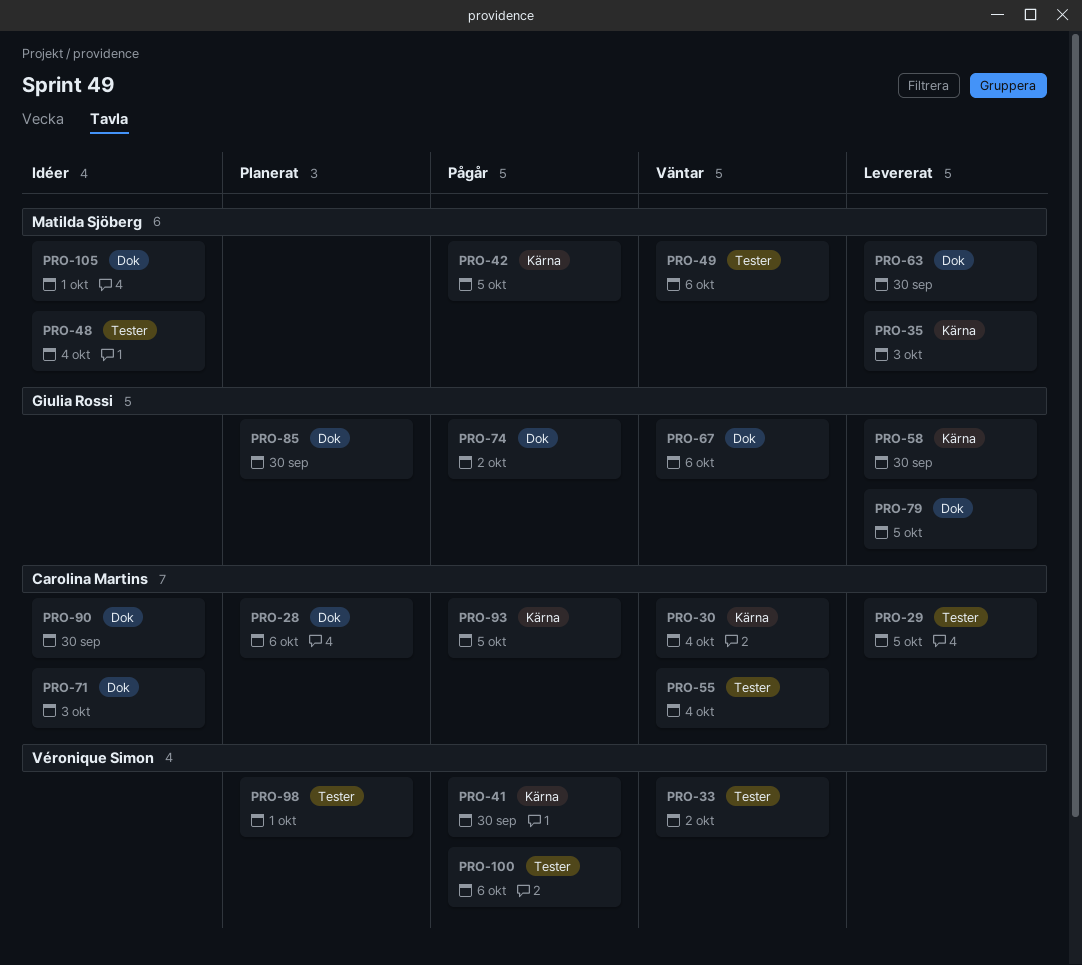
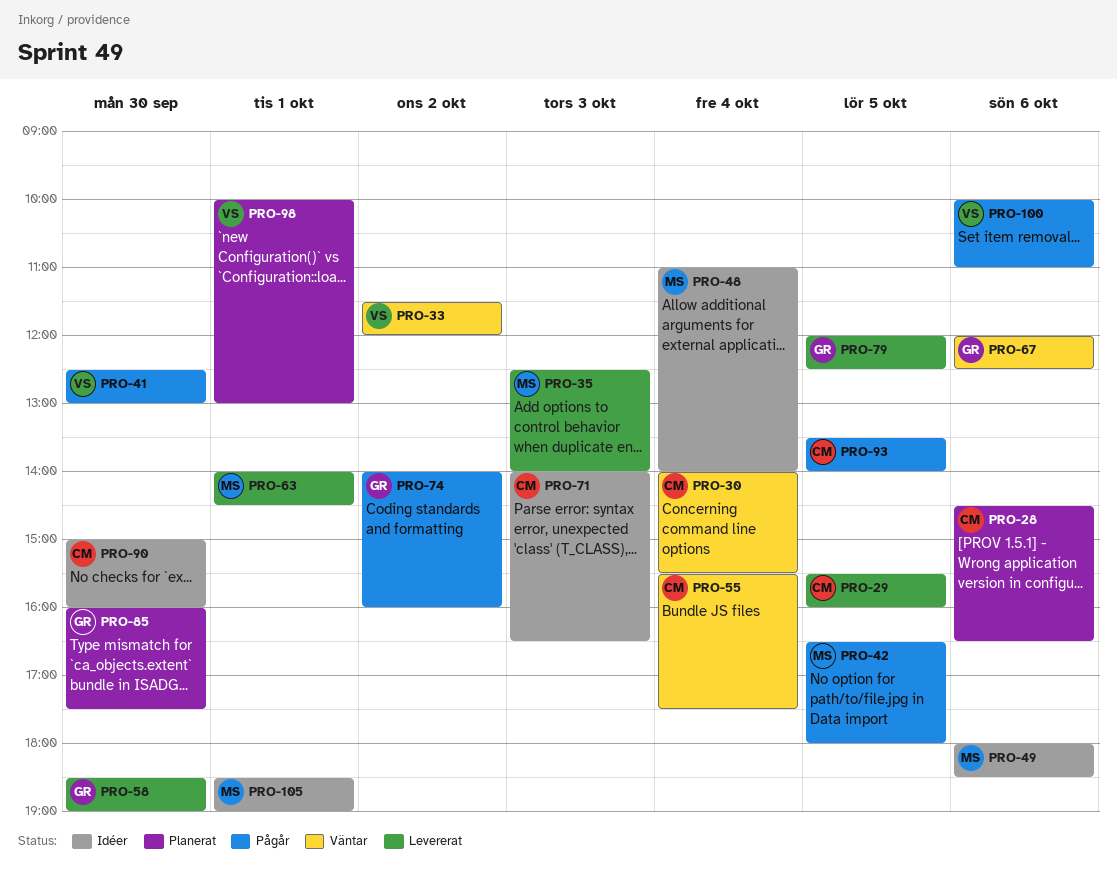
PRO-49, status: Väntar -> Idéer
PRO-63, day: Sep 30 -> Oct 1

